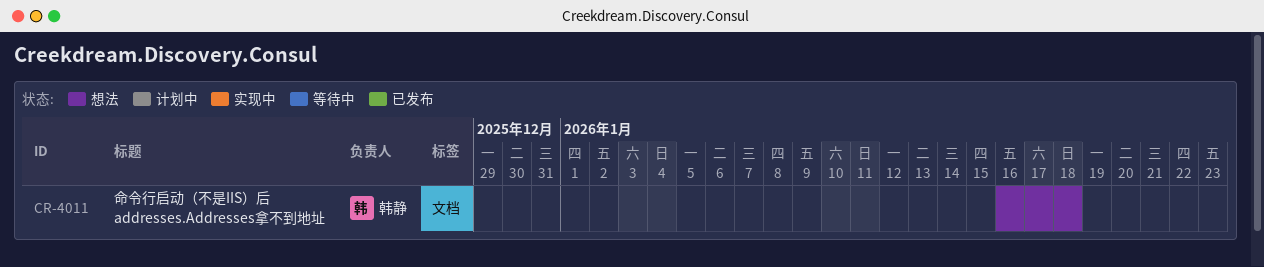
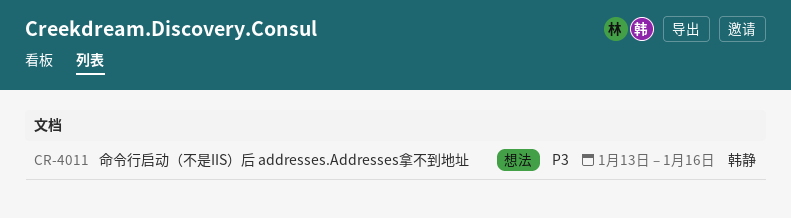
CR-4011, start: Jan 16 -> Jan 13
CR-4011, due: Jan 18 -> Jan 16

